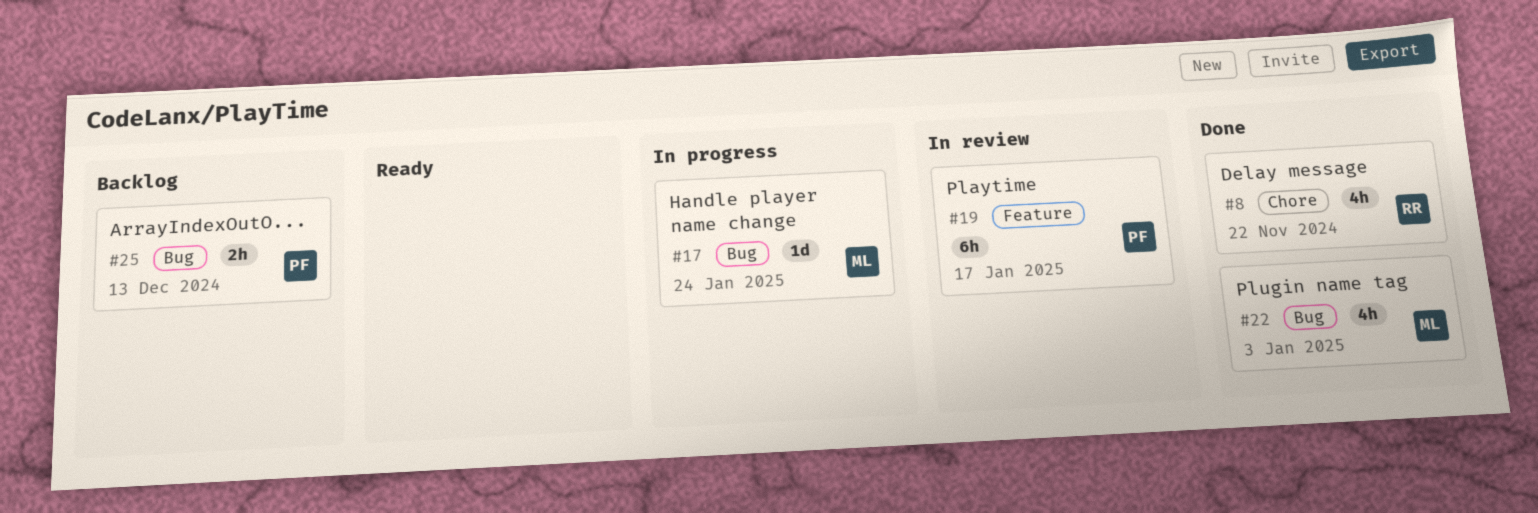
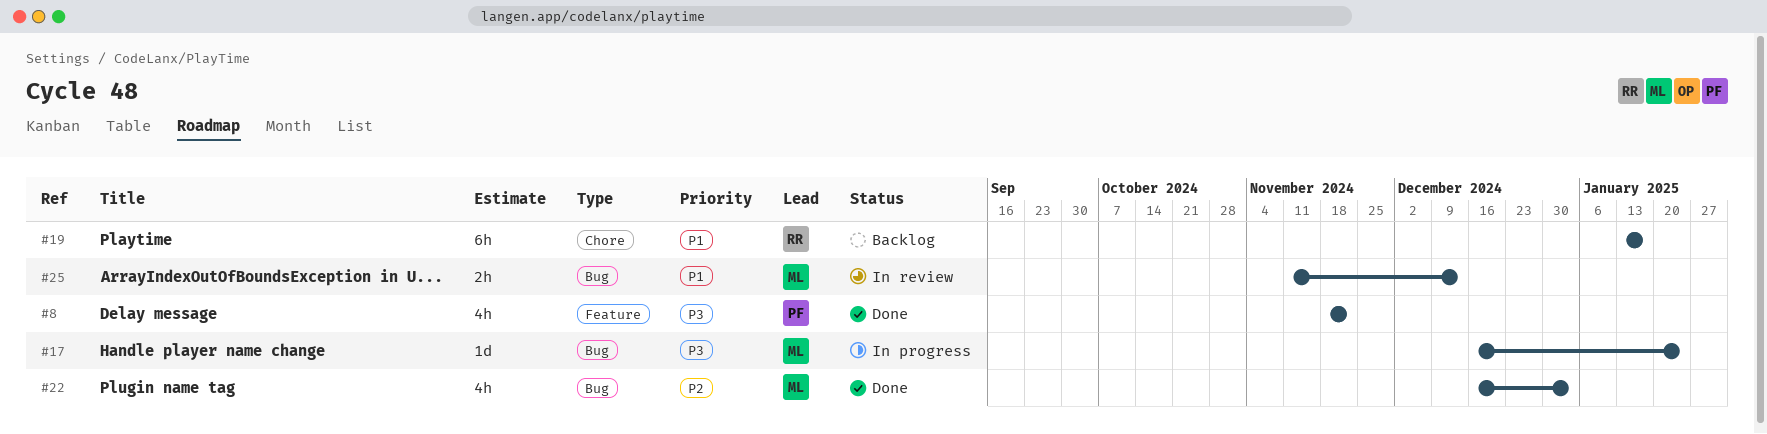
#8, owner: RR -> PF
#8, label: Chore -> Feature
#19, status: In review -> Backlog
#19, owner: PF -> RR
#19, label: Feature -> Chore
#25, status: Backlog -> In review
#25, owner: PF -> ML

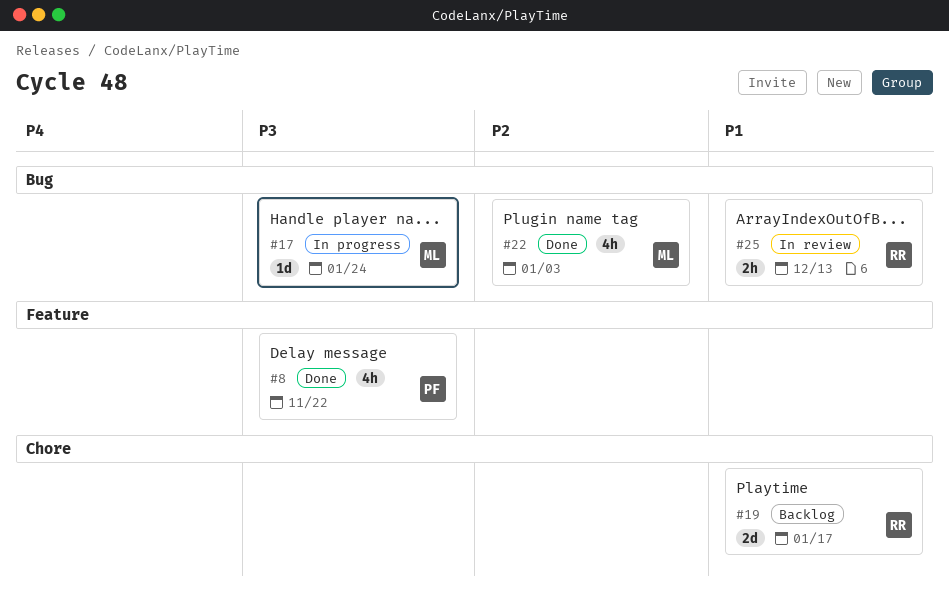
#19, estimate: 6h -> 2d
#25, owner: ML -> RR

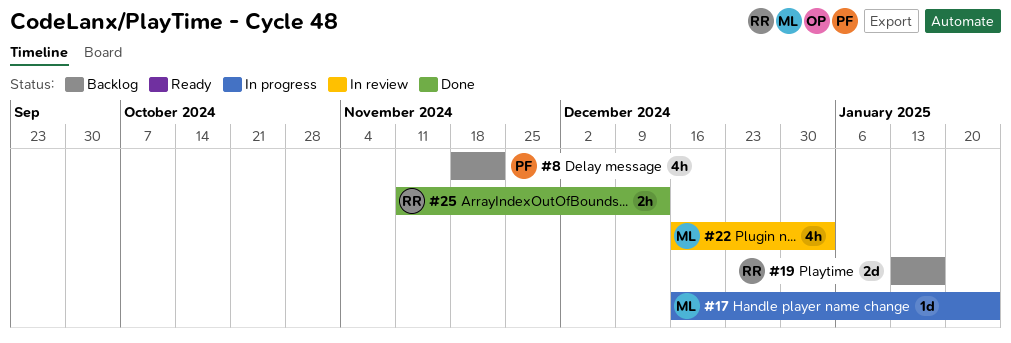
#8, status: Done -> Backlog
#22, status: Done -> In review
#25, status: In review -> Done

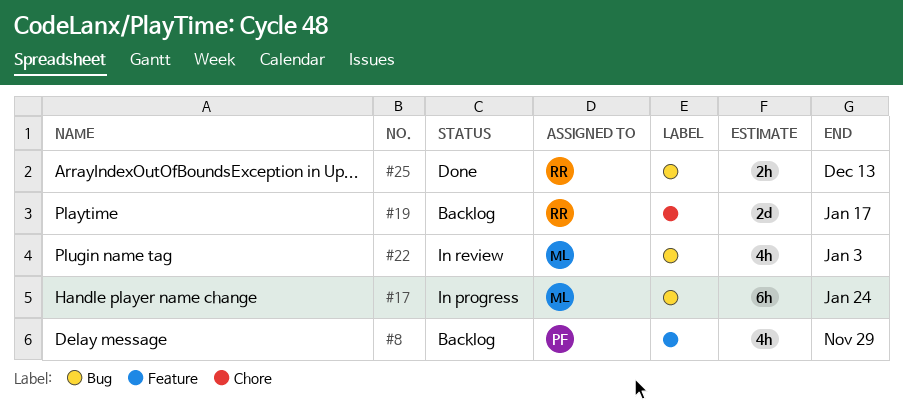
#8, due: Nov 22 -> Nov 29
#17, estimate: 1d -> 6h

